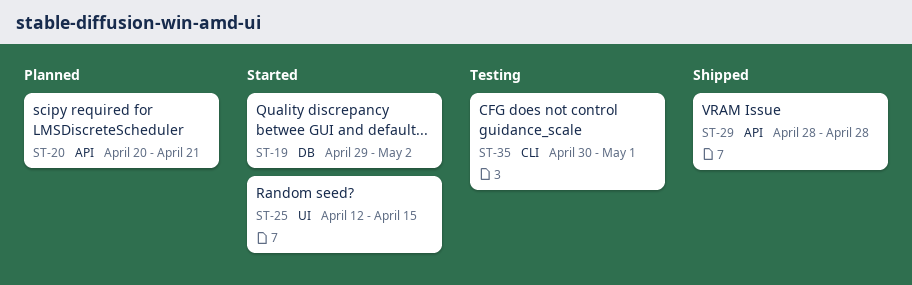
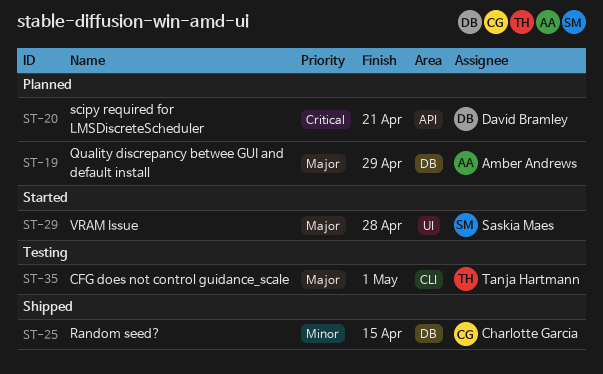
ST-19, status: Started -> Planned
ST-19, due: May 2 -> Apr 29
ST-25, status: Started -> Shipped
ST-25, label: UI -> DB
ST-29, status: Shipped -> Started
ST-29, label: API -> UI

